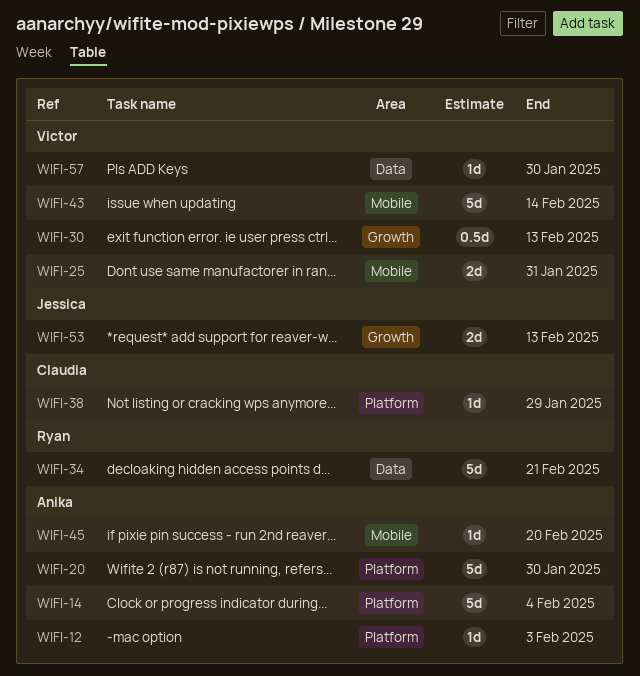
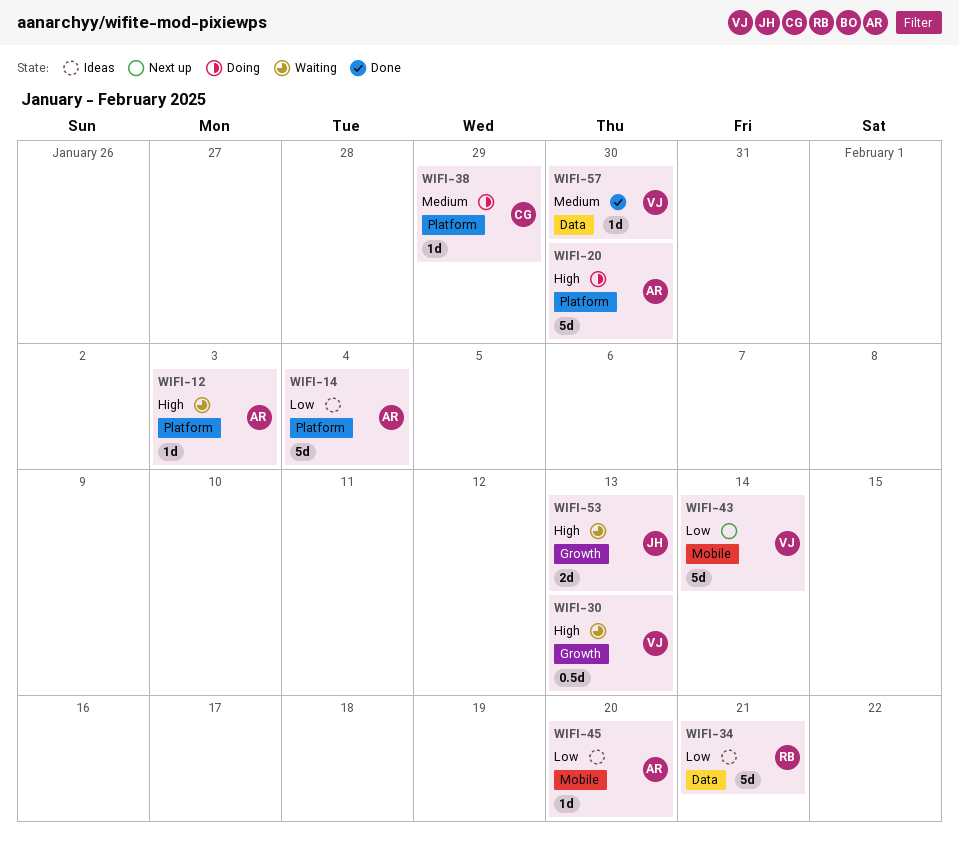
WIFI-25: present -> none

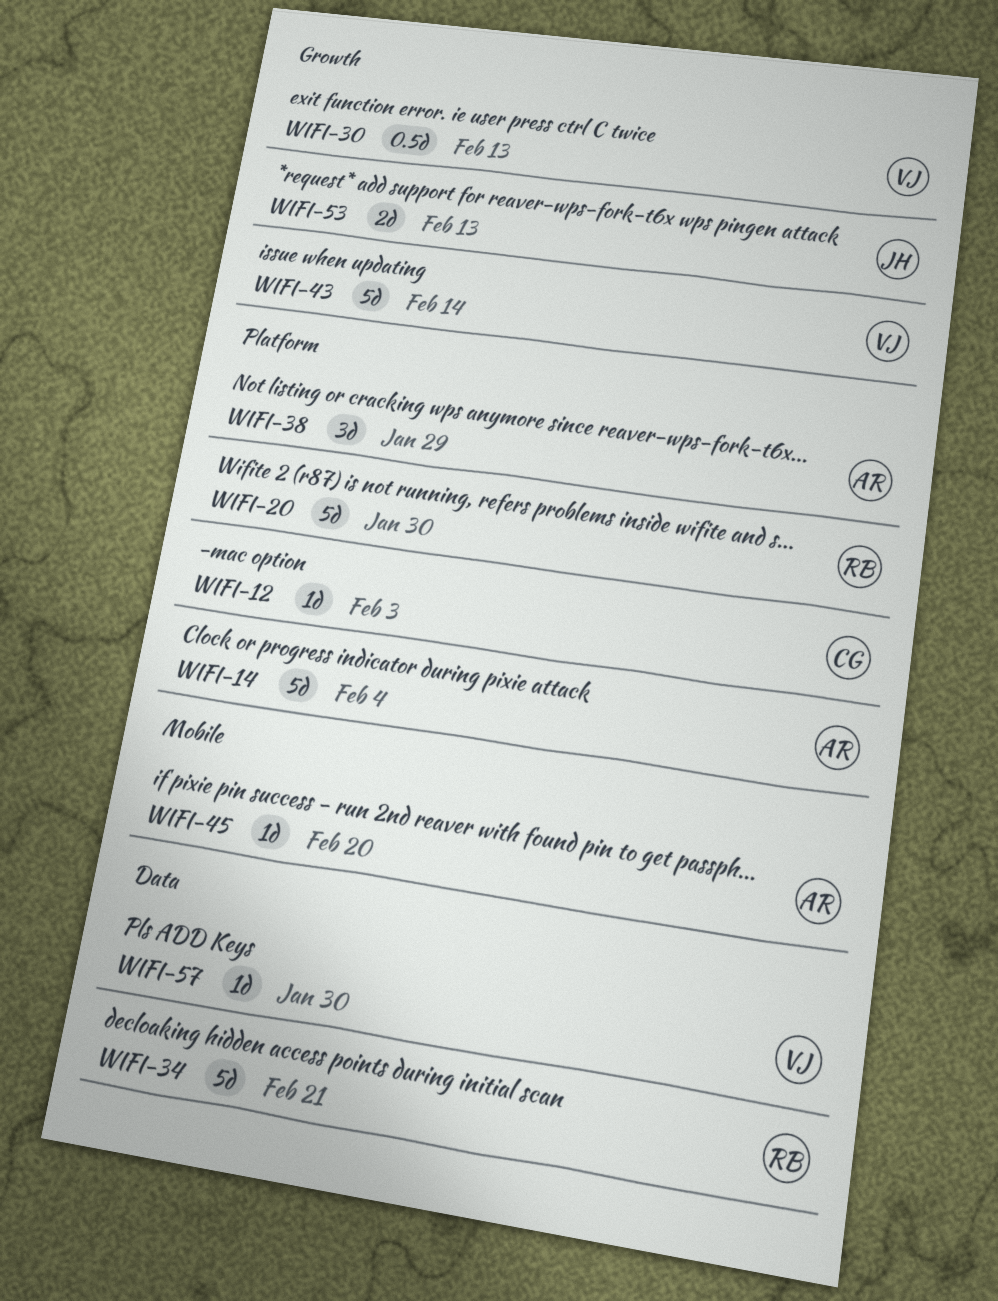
WIFI-12, owner: AR -> CG
WIFI-20, owner: AR -> RB
WIFI-38, owner: CG -> AR
WIFI-38, estimate: 1d -> 3d
WIFI-43, label: Mobile -> Growth

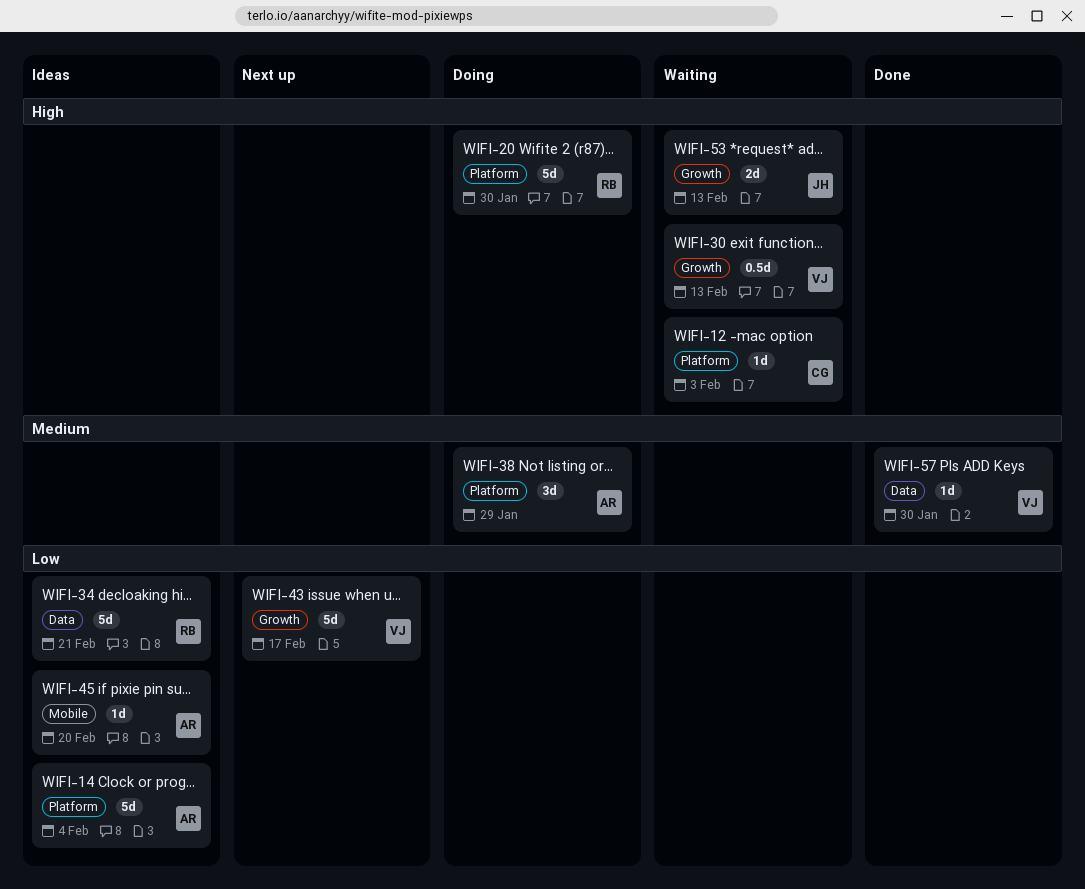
WIFI-43, due: Feb 14 -> Feb 17

